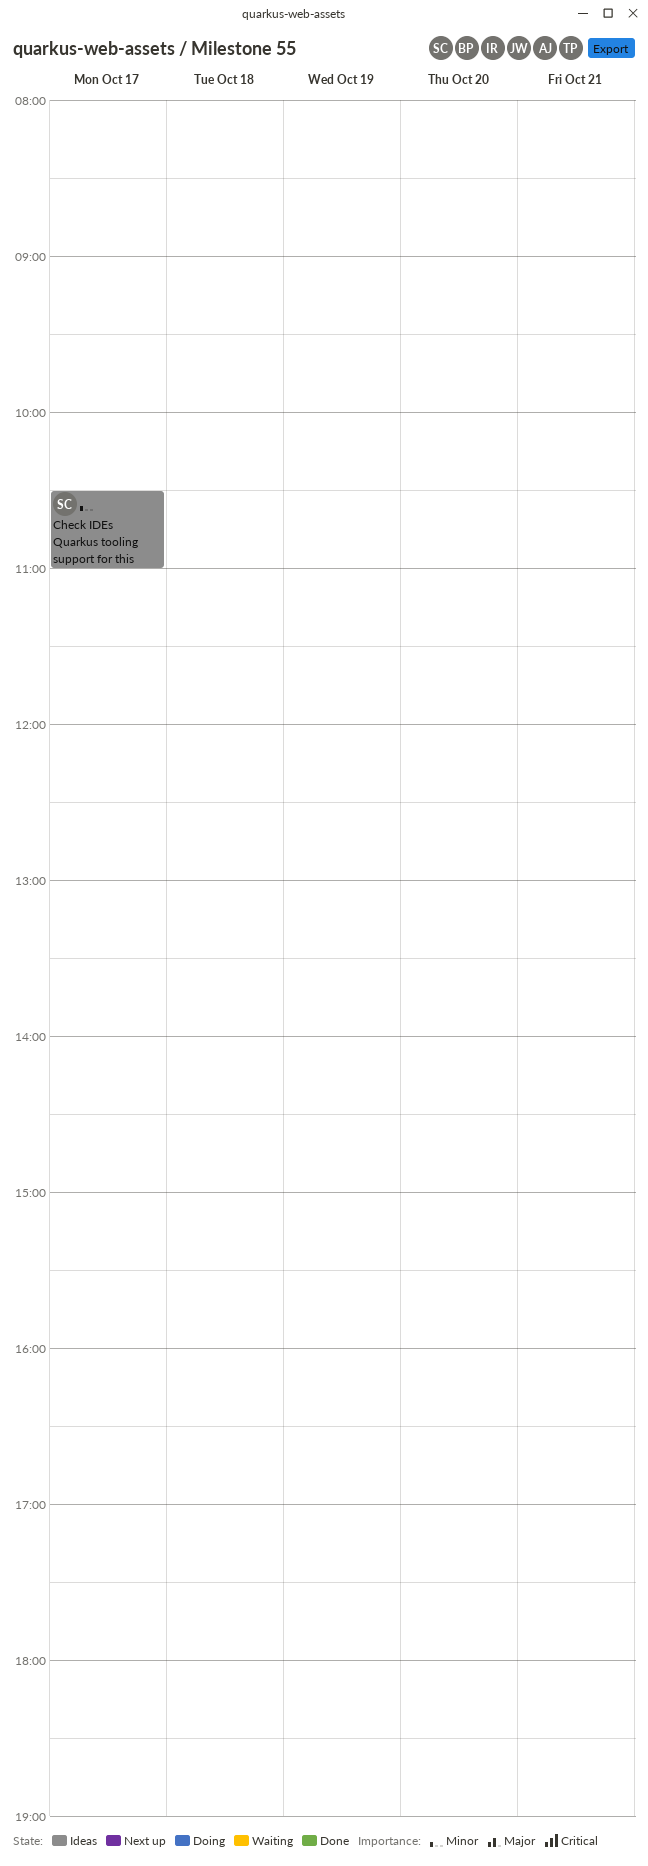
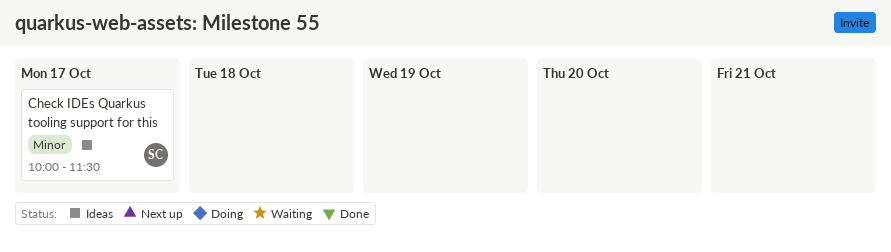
Check IDEs Quarkus tooling support for this, begins: 10:30 -> 10:00
Check IDEs Quarkus tooling support for this, ends: 11:00 -> 11:30

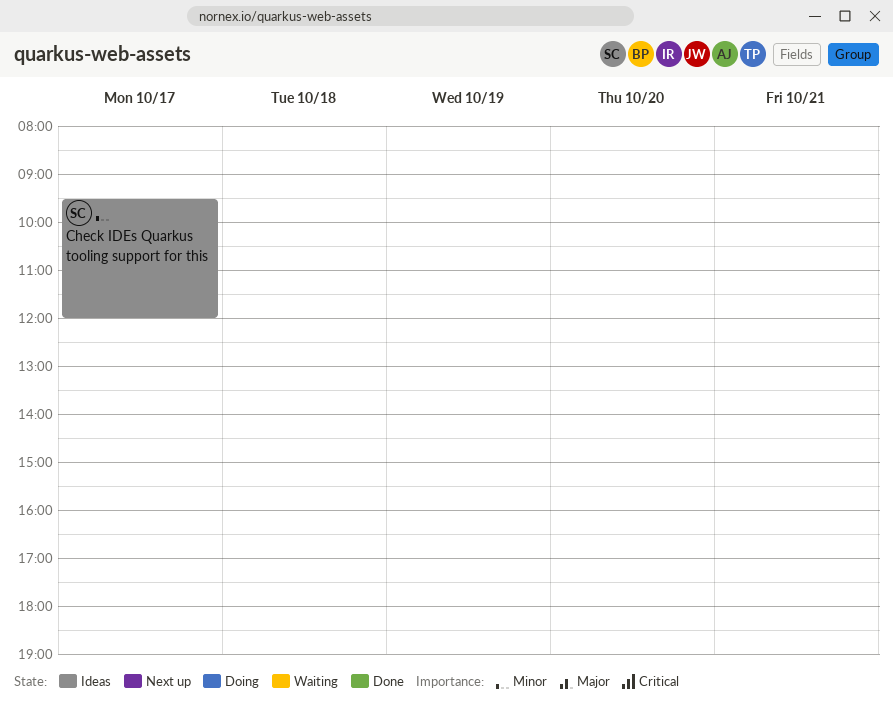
Check IDEs Quarkus tooling support for this, begins: 10:00 -> 09:30
Check IDEs Quarkus tooling support for this, ends: 11:30 -> 12:00

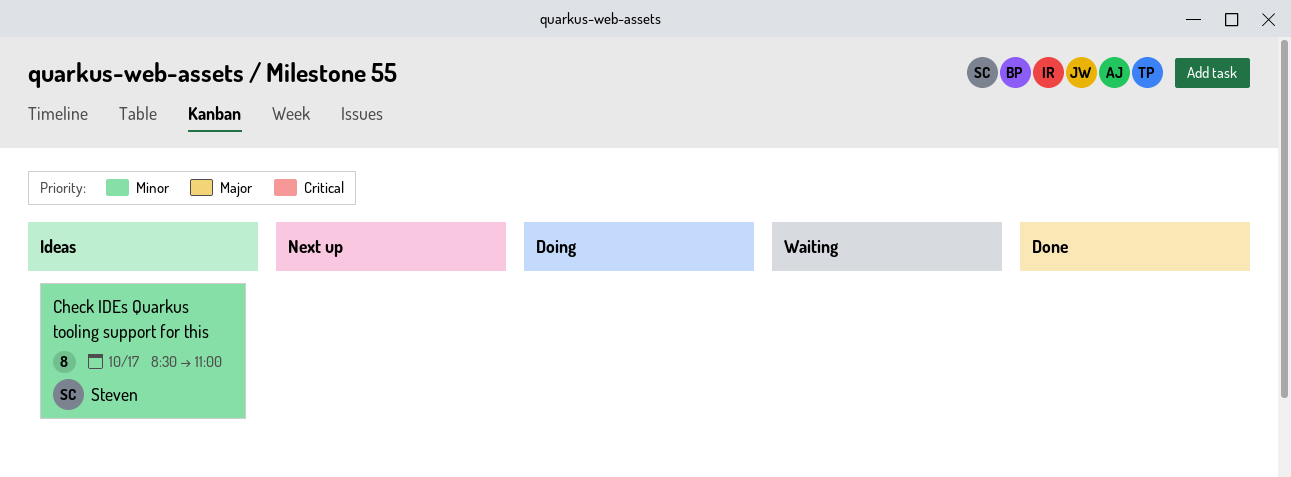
Check IDEs Quarkus tooling support for this, begins: 09:30 -> 08:30
Check IDEs Quarkus tooling support for this, ends: 12:00 -> 11:00

